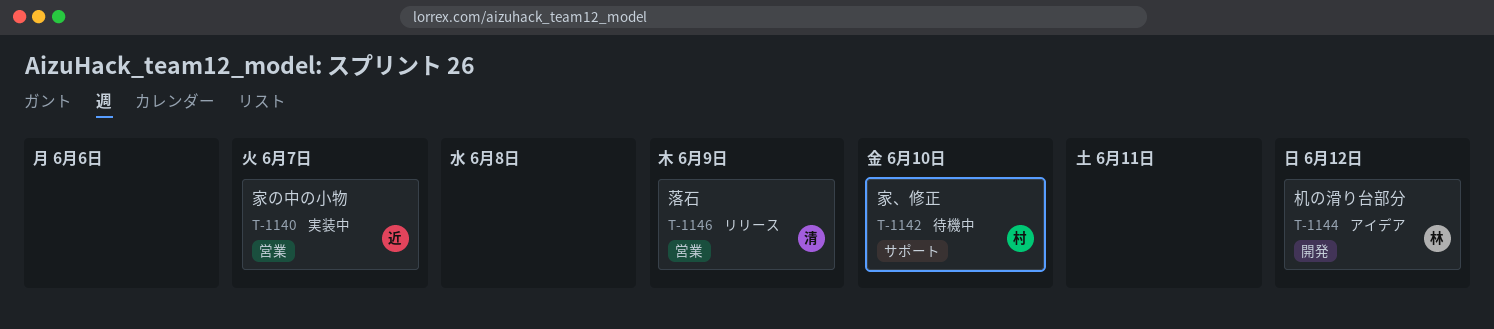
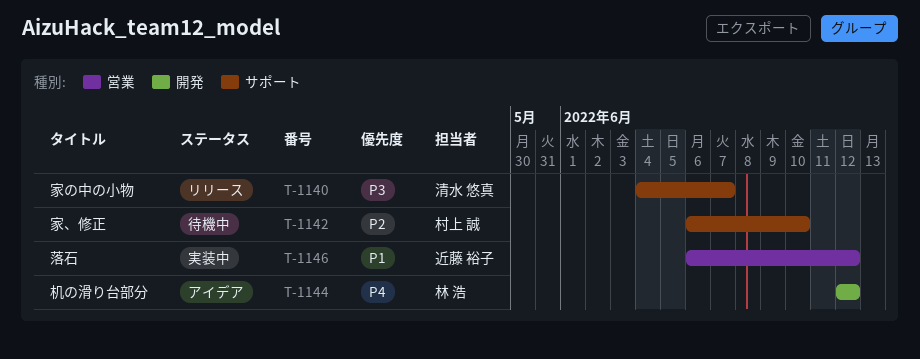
T-1140, status: 実装中 -> リリース
T-1140, owner: 近藤 裕子 -> 清水 悠真
T-1140, label: 営業 -> サポート
T-1146, status: リリース -> 実装中
T-1146, owner: 清水 悠真 -> 近藤 裕子
T-1146, due: Jun 9 -> Jun 12

